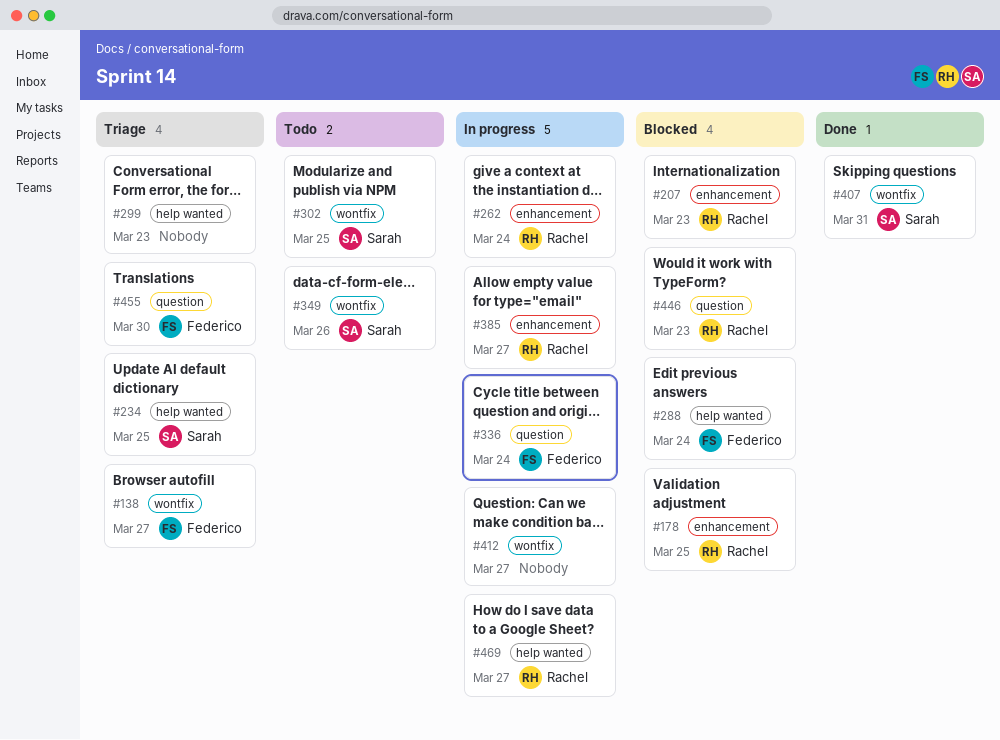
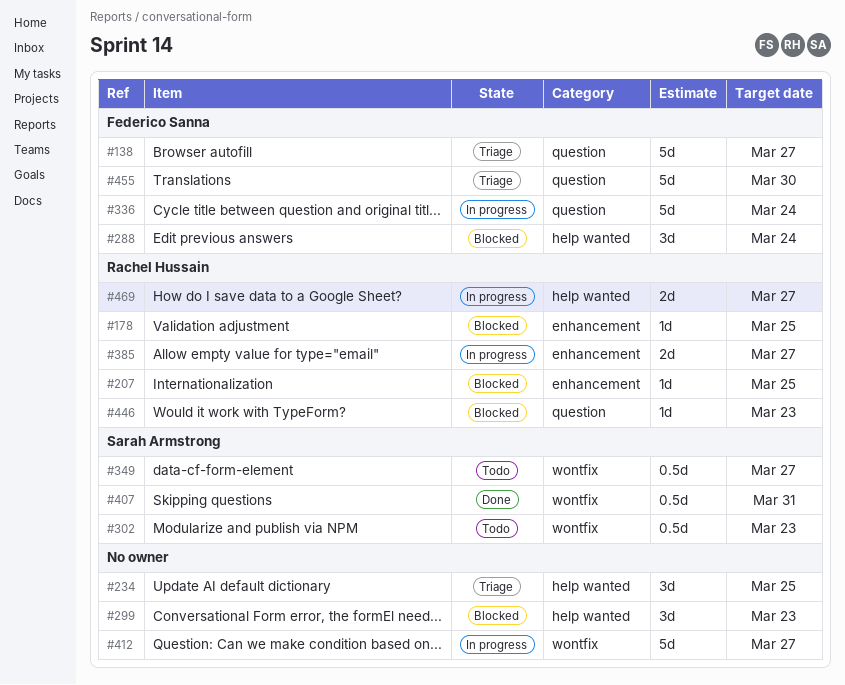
#138, label: wontfix -> question
#207, due: Mar 23 -> Mar 25
#234, owner: Sarah Armstrong -> none
#262: present -> none
#299, status: Triage -> Blocked
#302, due: Mar 25 -> Mar 23
#349, due: Mar 26 -> Mar 27

